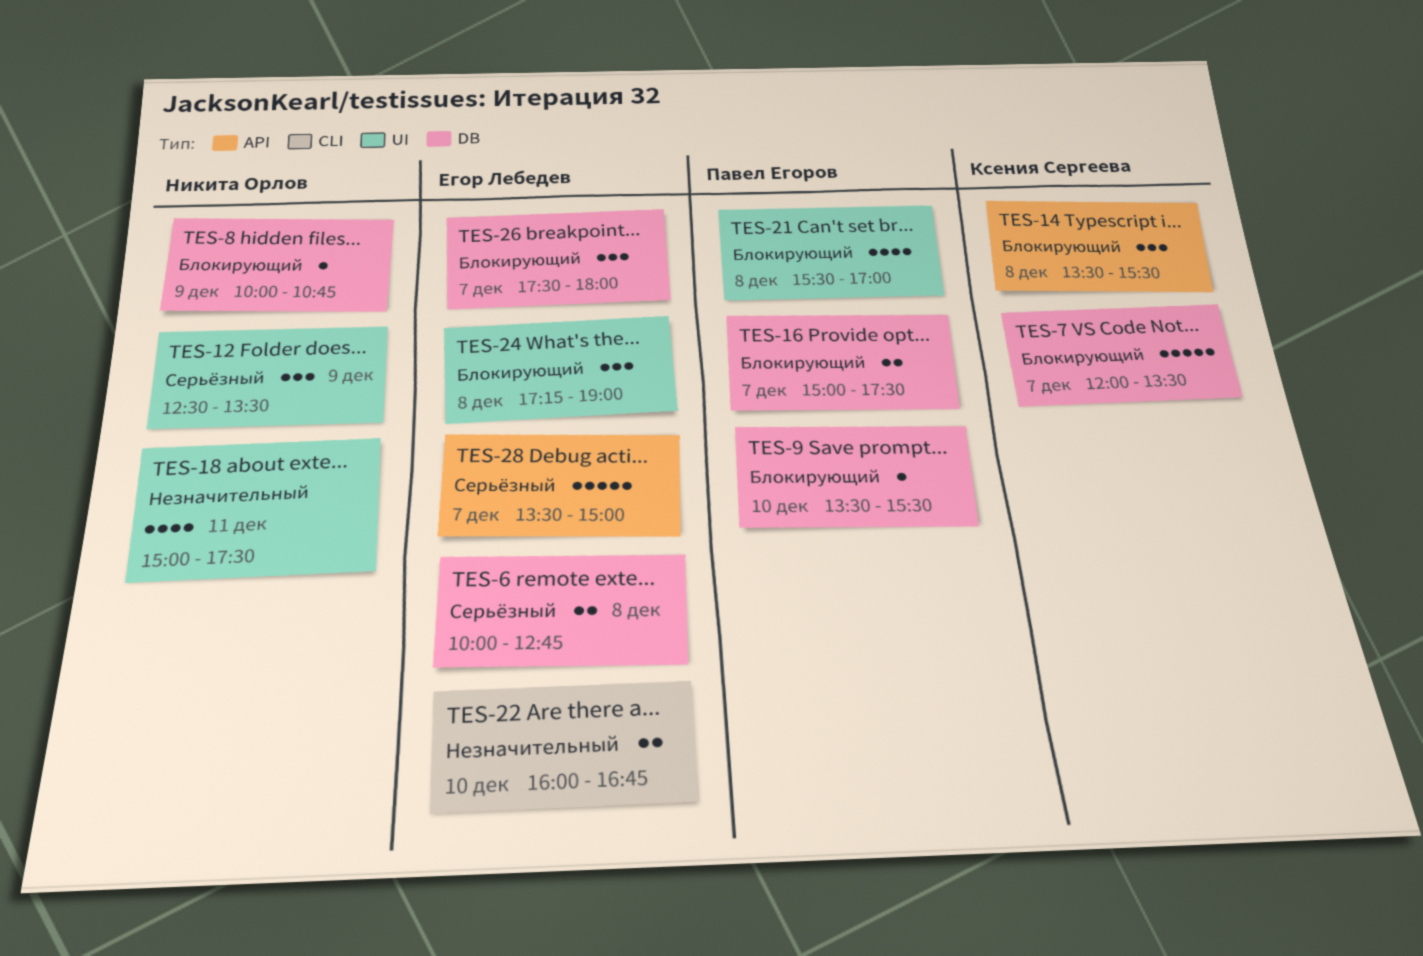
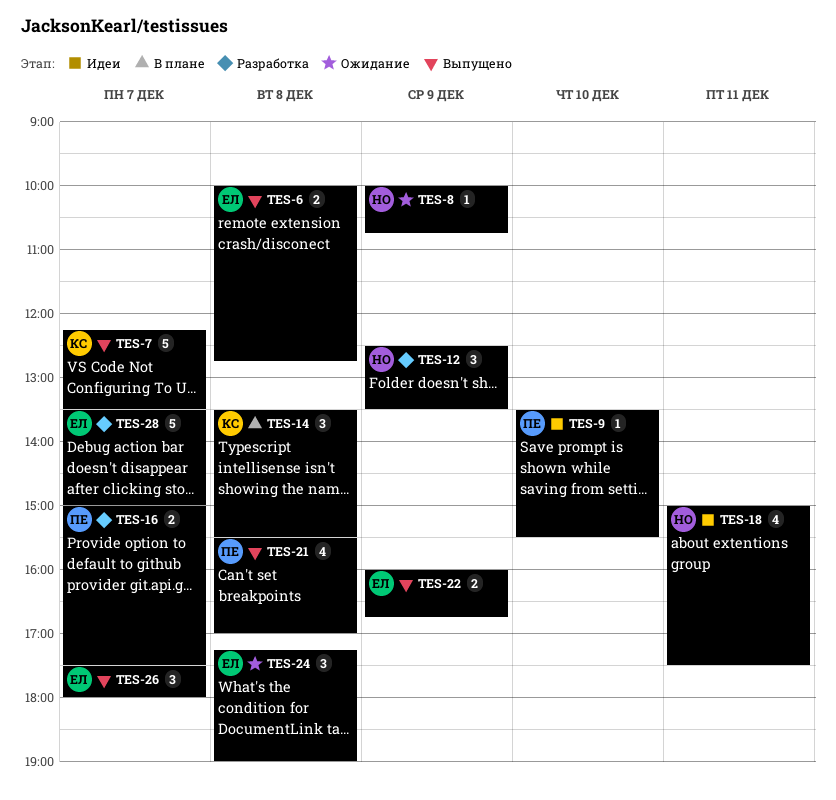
TES-7, begins: 12:00 -> 12:15
TES-22, day: Dec 10 -> Dec 9

